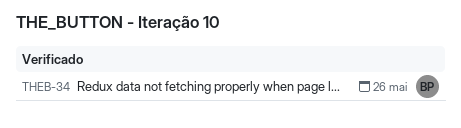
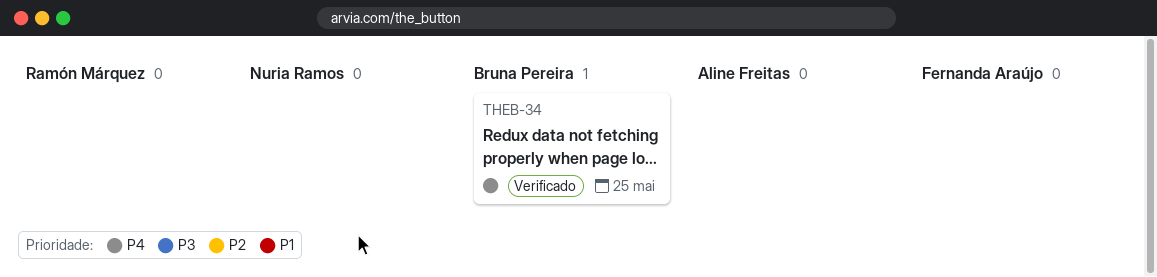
THEB-34, due: May 26 -> May 25

